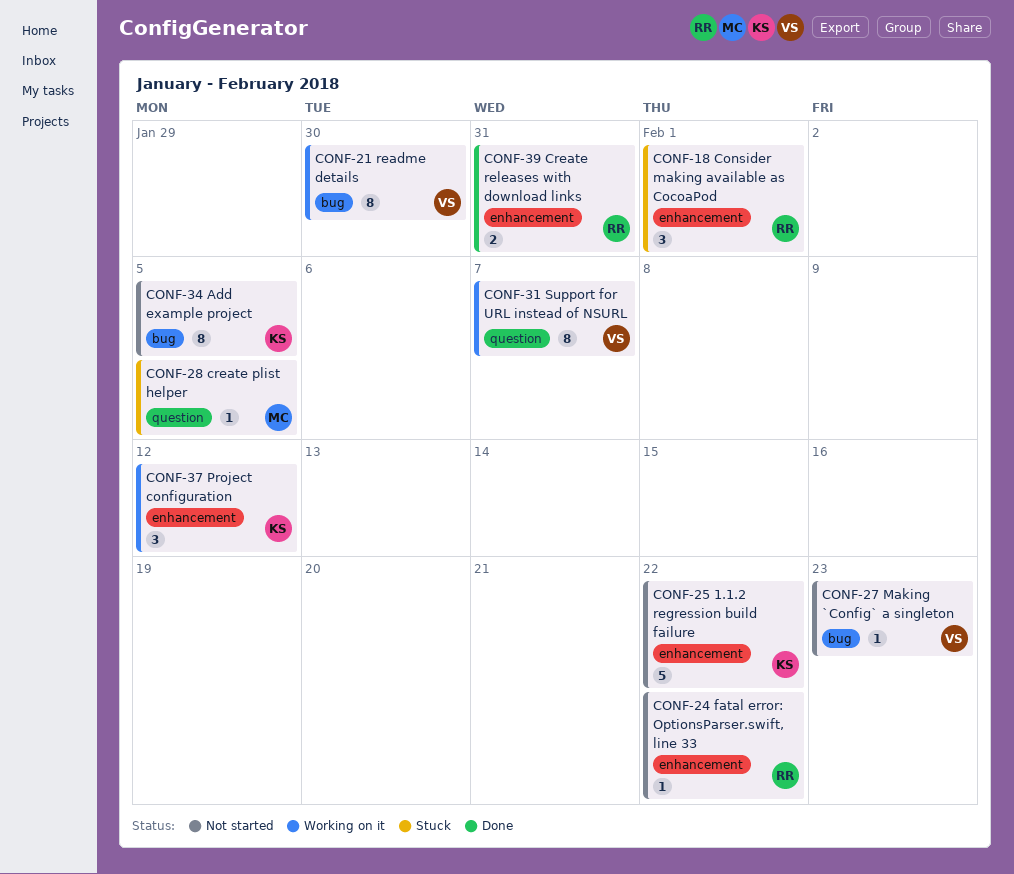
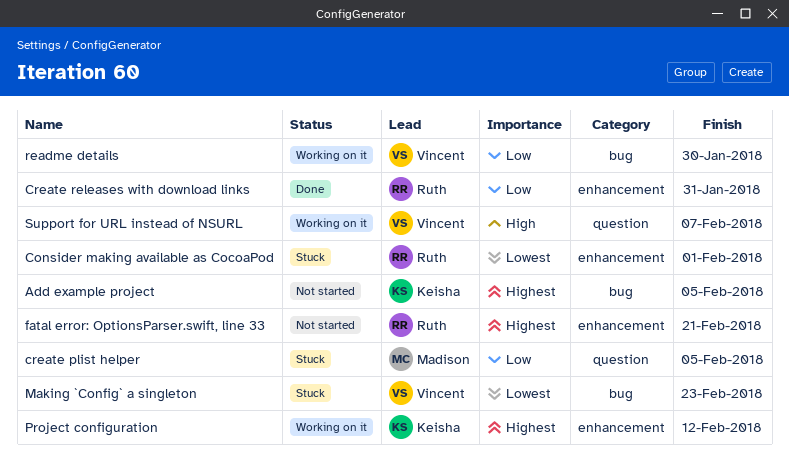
1.1.2 regression build failure: present -> none
fatal error: OptionsParser.swift, line 33, due: Feb 22 -> Feb 21
Making `Config` a singleton, status: Not started -> Stuck

